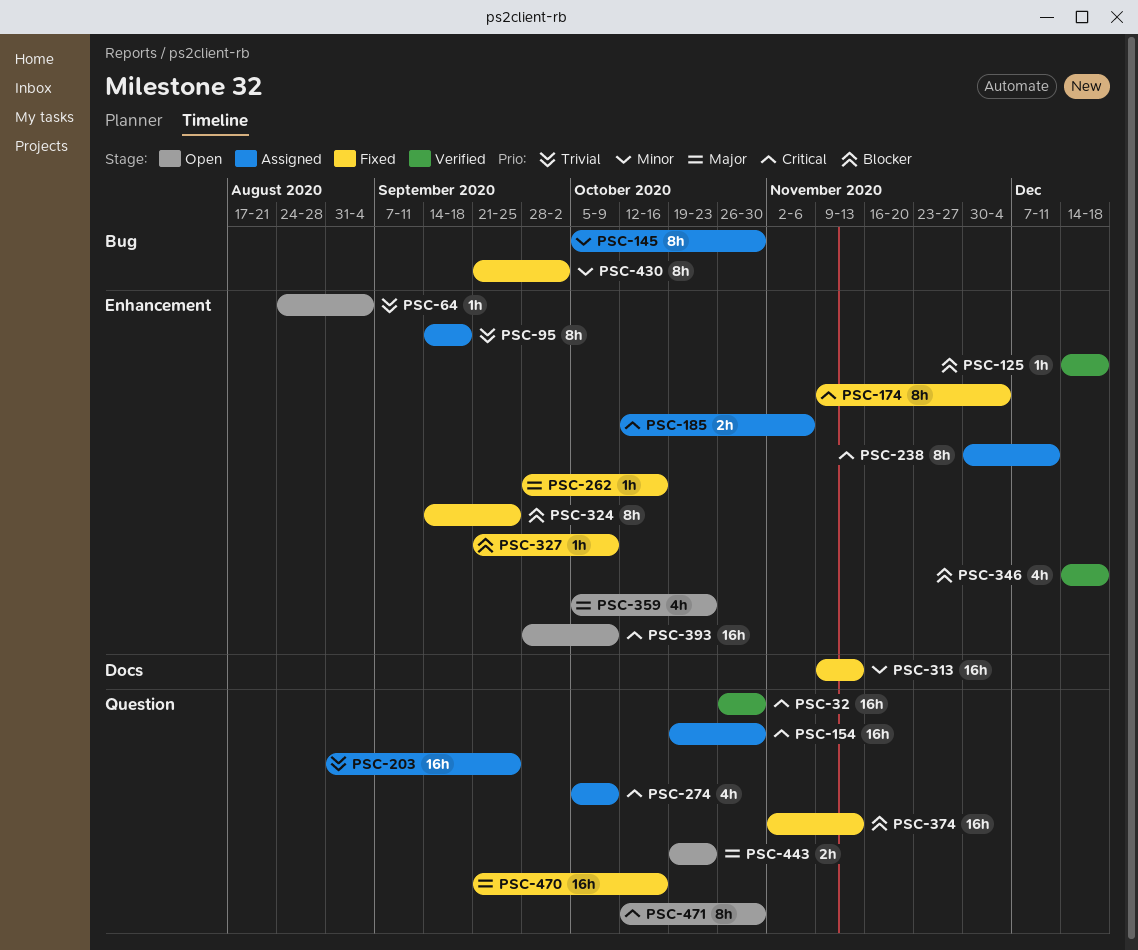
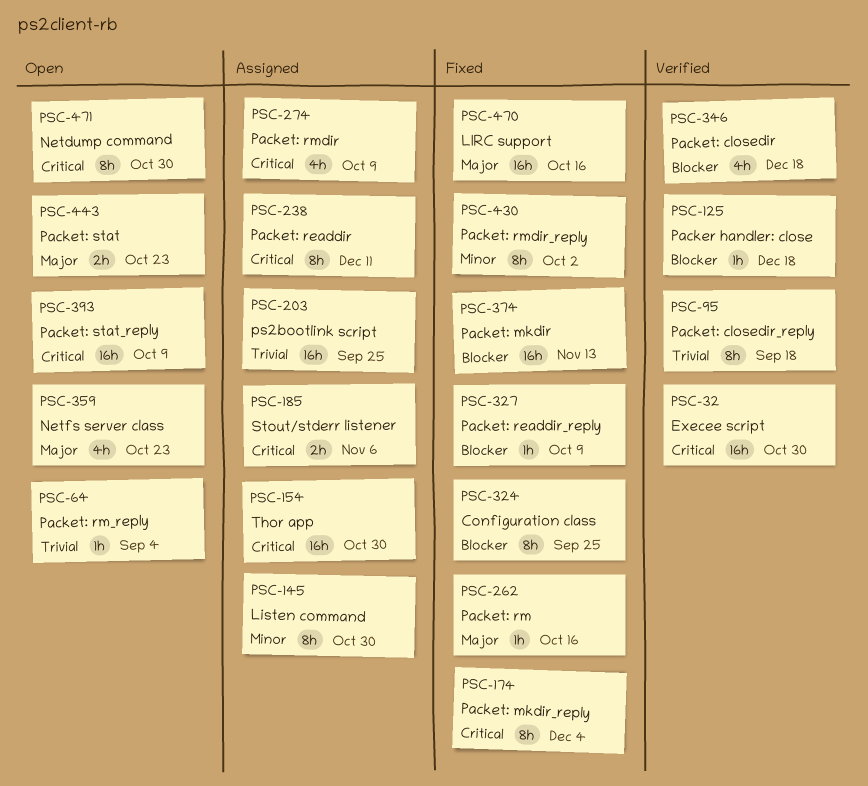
PSC-95, status: Assigned -> Verified
PSC-313: present -> none

